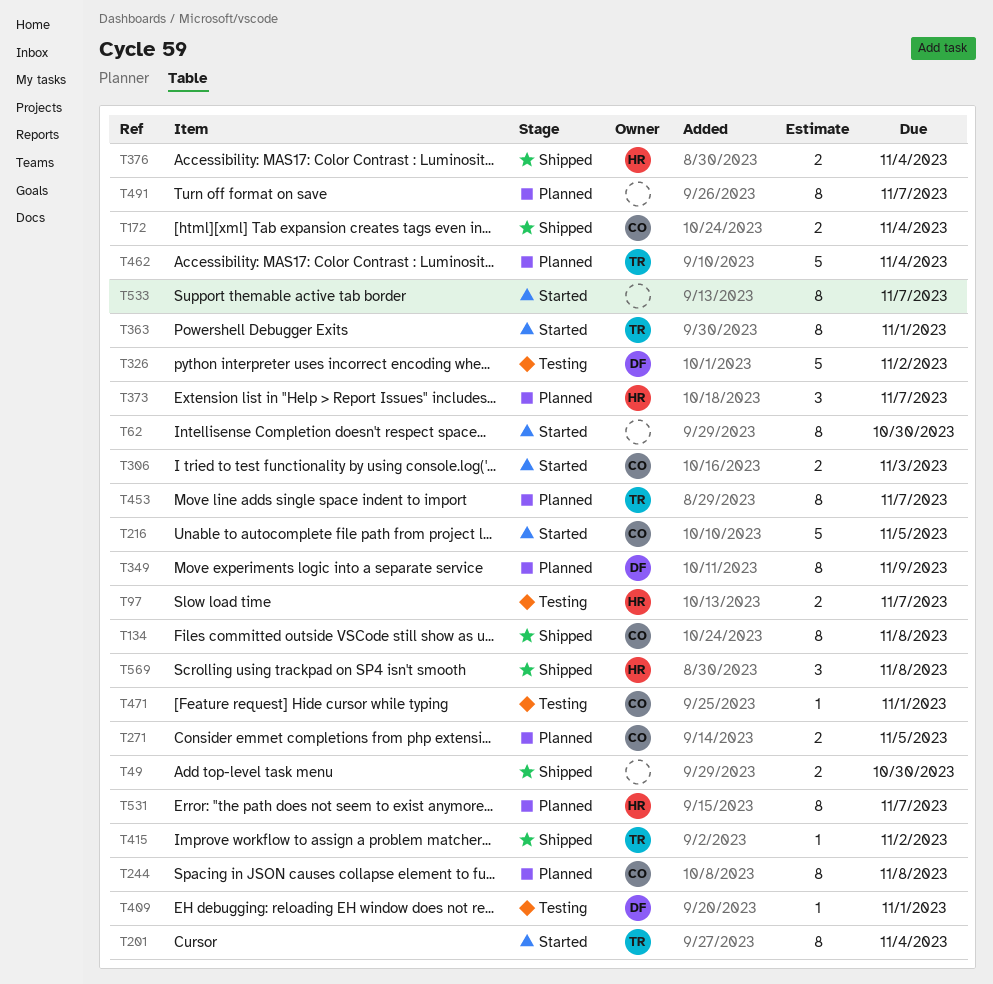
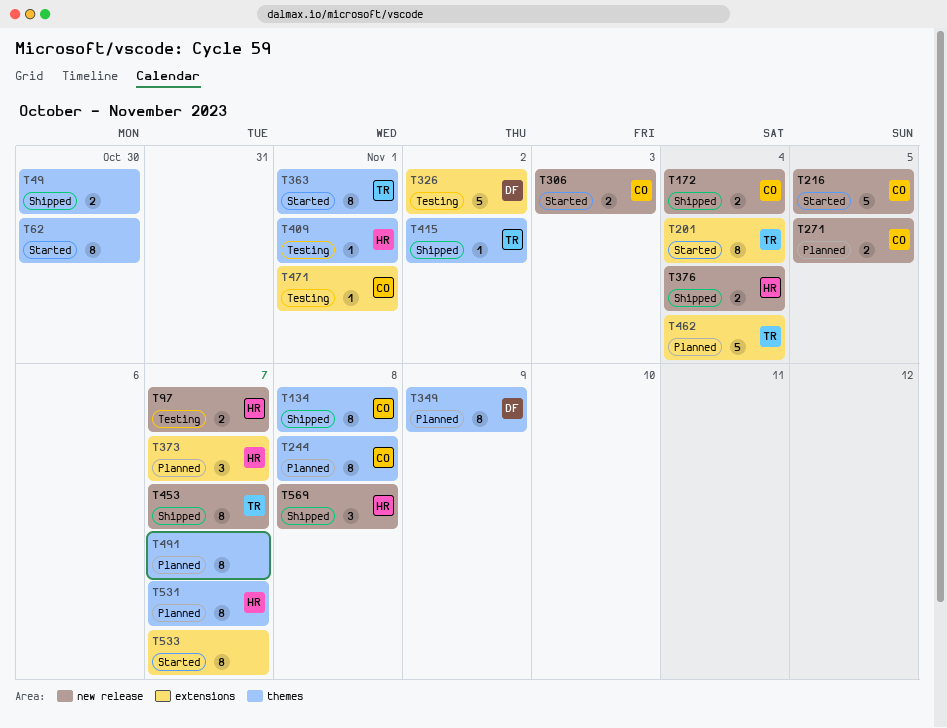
T409, owner: DF -> HR
T453, status: Planned -> Shipped

